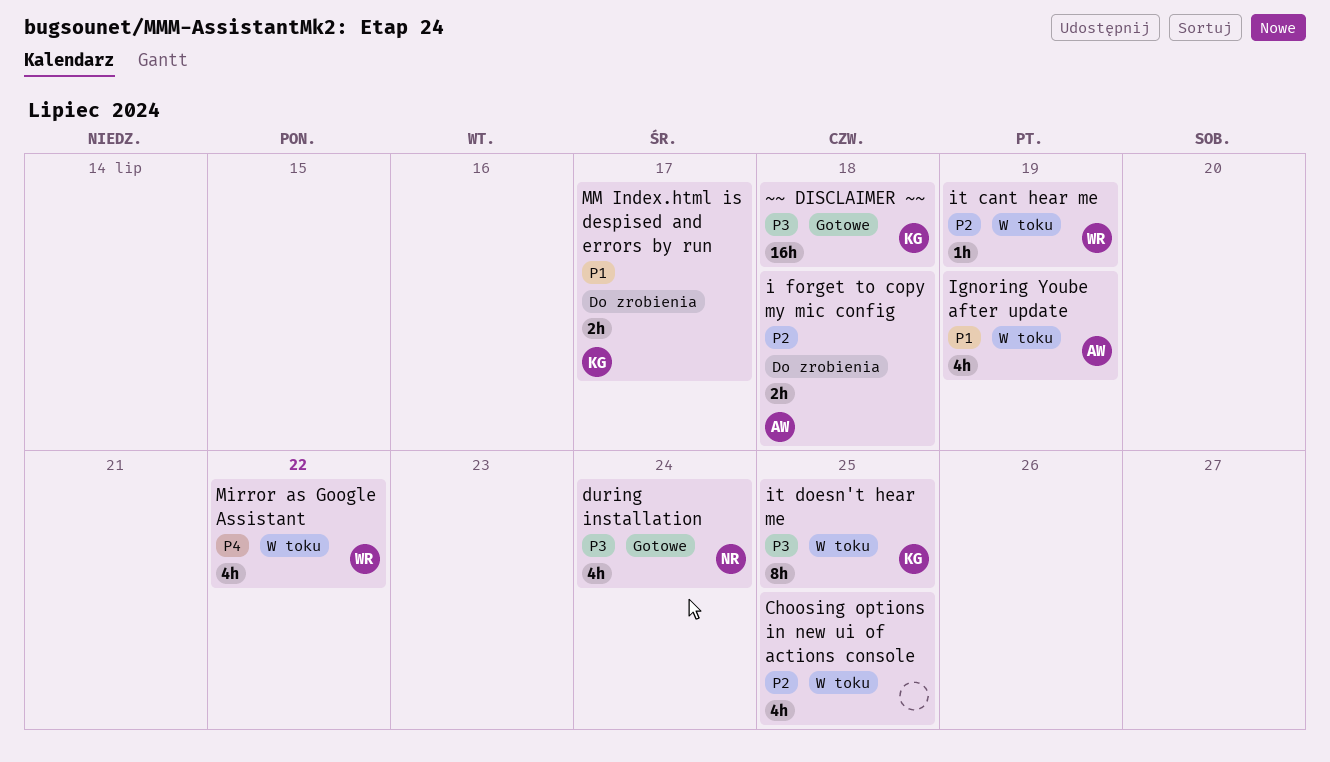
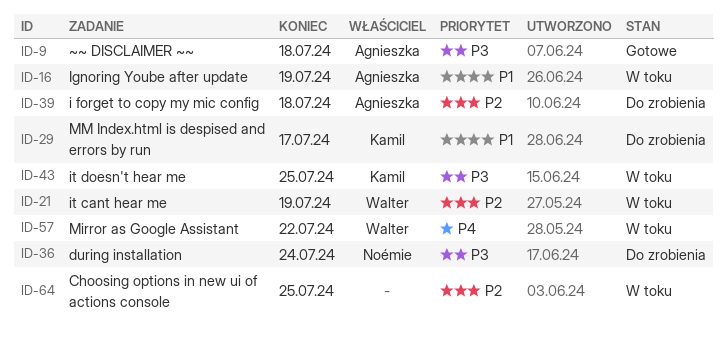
during installation, status: Gotowe -> Do zrobienia
~~ DISCLAIMER ~~, owner: Kamil -> Agnieszka

